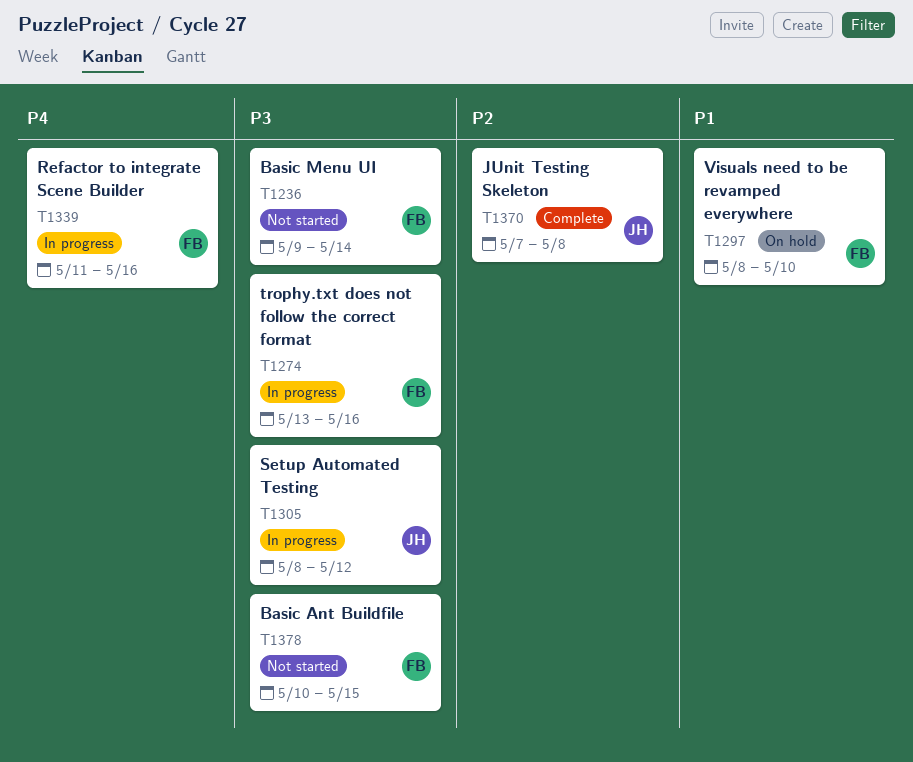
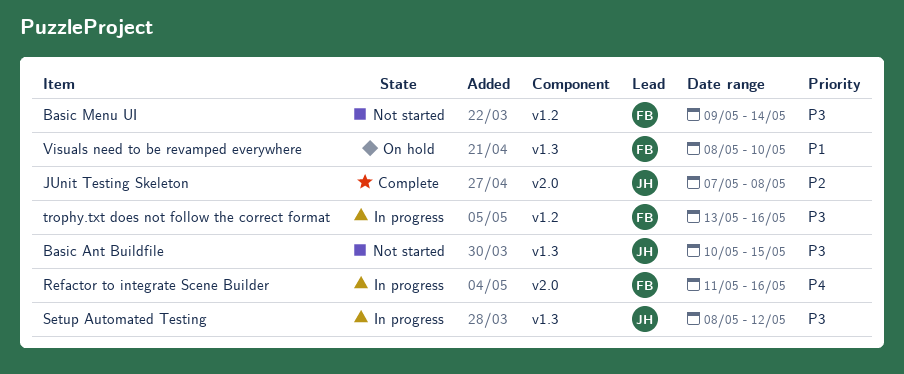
Basic Ant Buildfile, owner: FB -> JH

